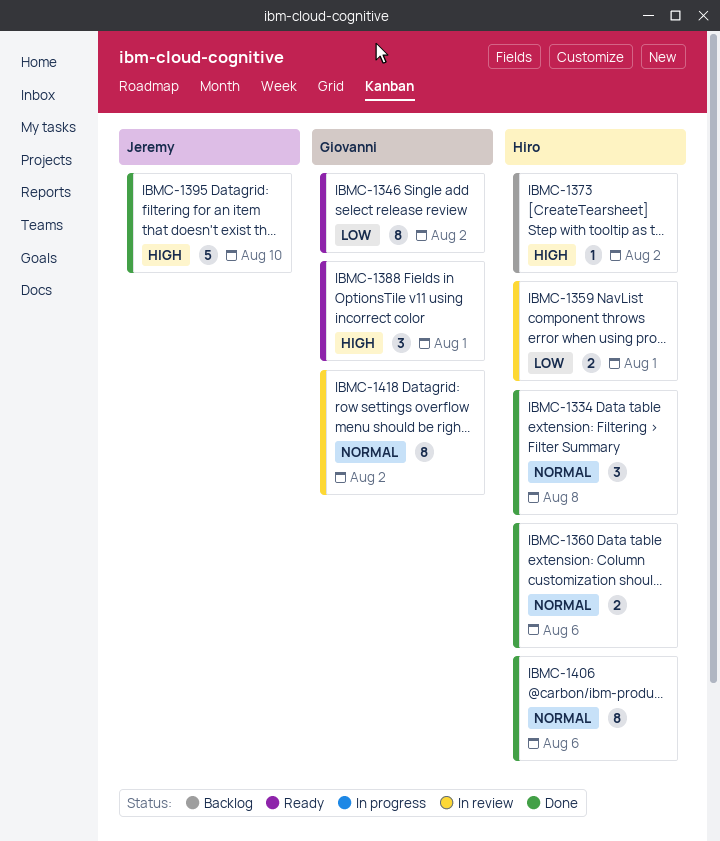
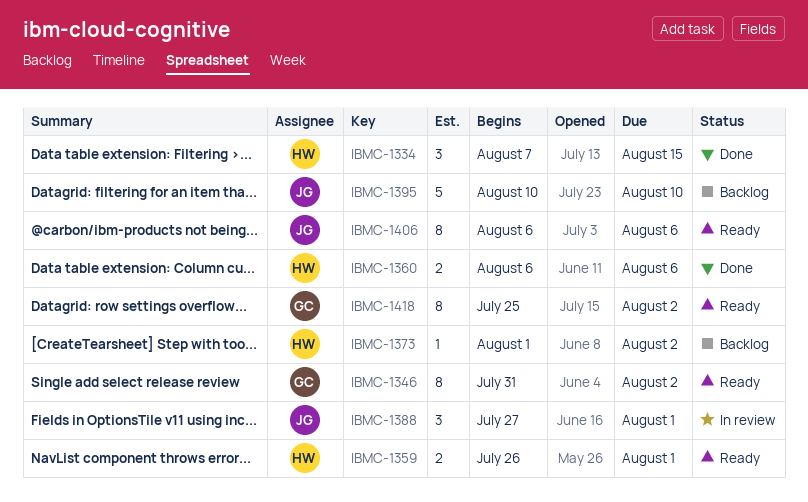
IBMC-1334, due: Aug 8 -> Aug 15
IBMC-1359, status: In review -> Ready
IBMC-1388, status: Ready -> In review
IBMC-1388, owner: Giovanni -> Jeremy
IBMC-1395, status: Done -> Backlog
IBMC-1406, status: Done -> Ready
IBMC-1406, owner: Hiro -> Jeremy
IBMC-1418, status: In review -> Ready

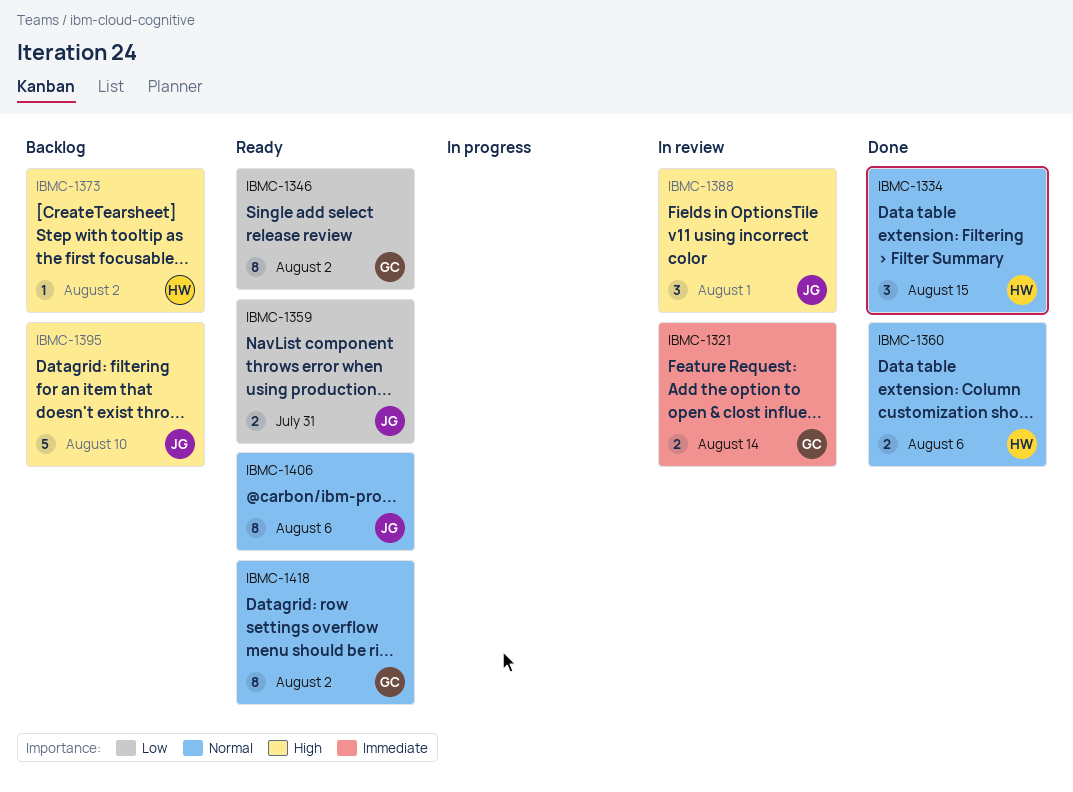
IBMC-1321: none -> present
IBMC-1359, owner: HW -> JG
IBMC-1359, due: Aug 1 -> Jul 31

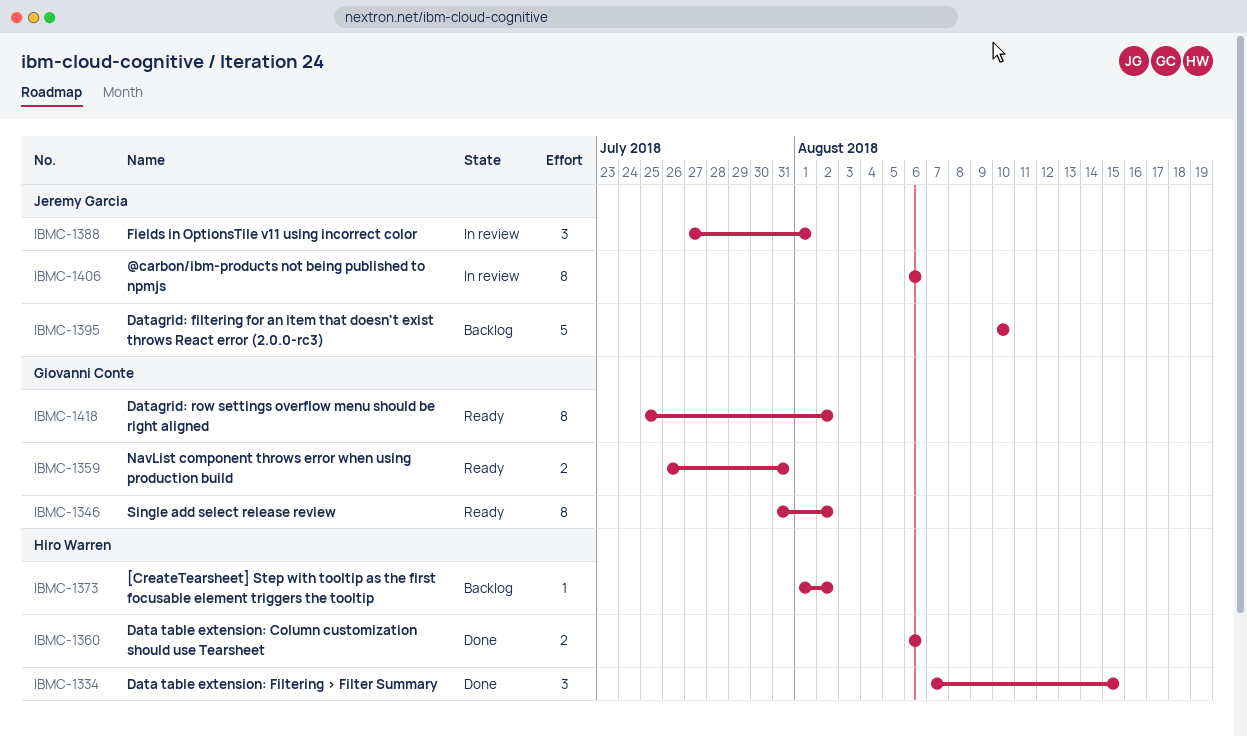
IBMC-1321: present -> none
IBMC-1359, owner: Jeremy Garcia -> Giovanni Conte
IBMC-1406, status: Ready -> In review

